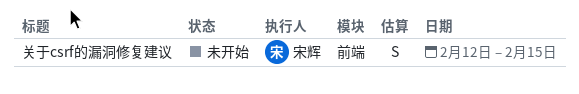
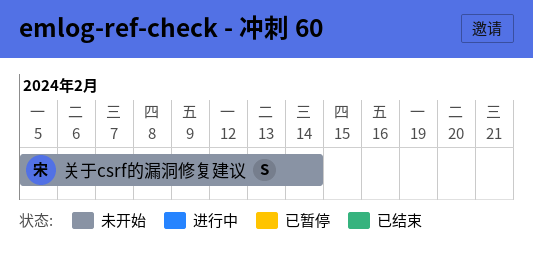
关于csrf的漏洞修复建议, start: Feb 12 -> Feb 5
关于csrf的漏洞修复建议, due: Feb 15 -> Feb 14

